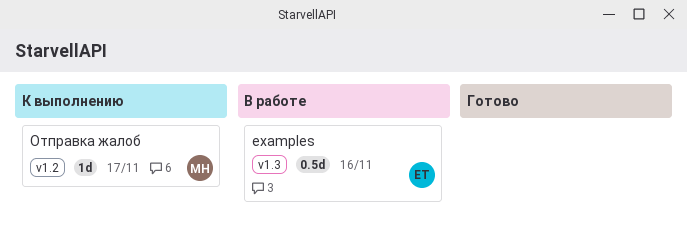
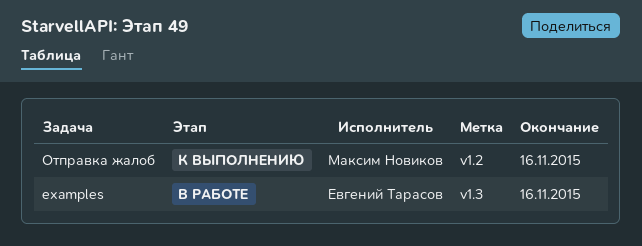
Отправка жалоб, due: Nov 17 -> Nov 16

